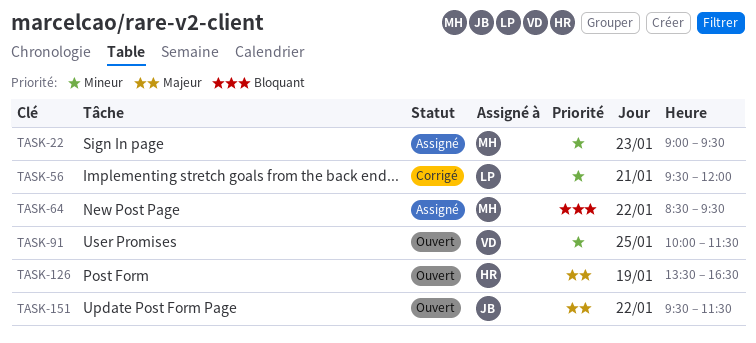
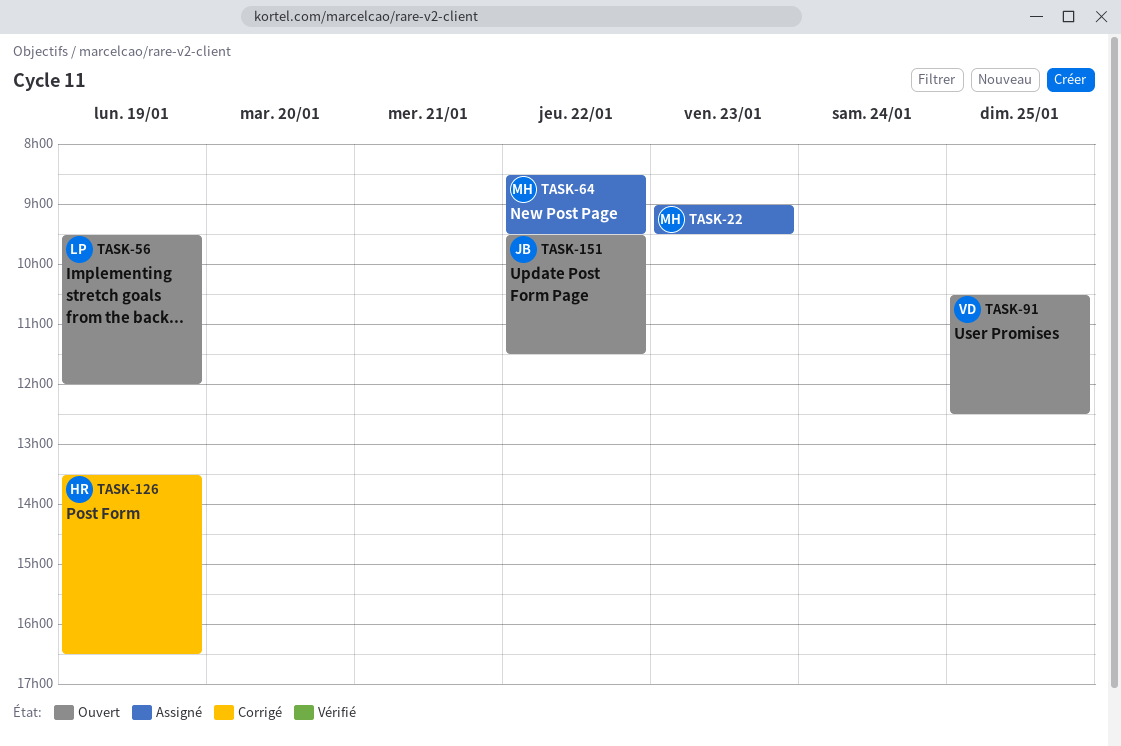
TASK-56, status: Corrigé -> Ouvert
TASK-56, day: Jan 21 -> Jan 19
TASK-91, begins: 10:00 -> 10:30
TASK-91, ends: 11:30 -> 12:30
TASK-126, status: Ouvert -> Corrigé

